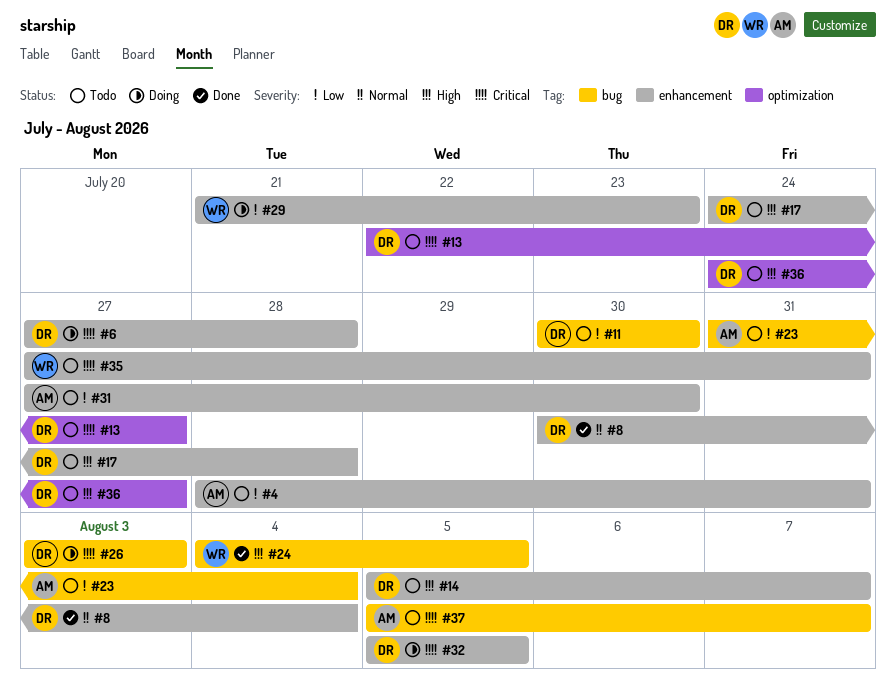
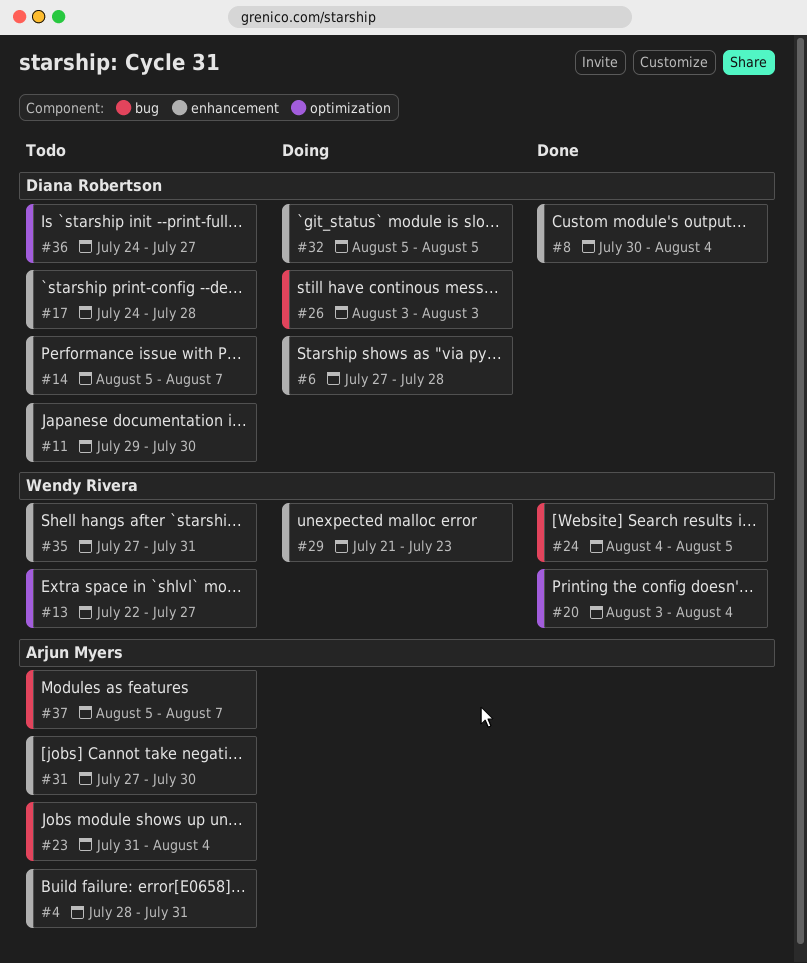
#11, label: bug -> enhancement
#11, start: Jul 30 -> Jul 29
#13, owner: Diana Robertson -> Wendy Rivera
#20: none -> present

